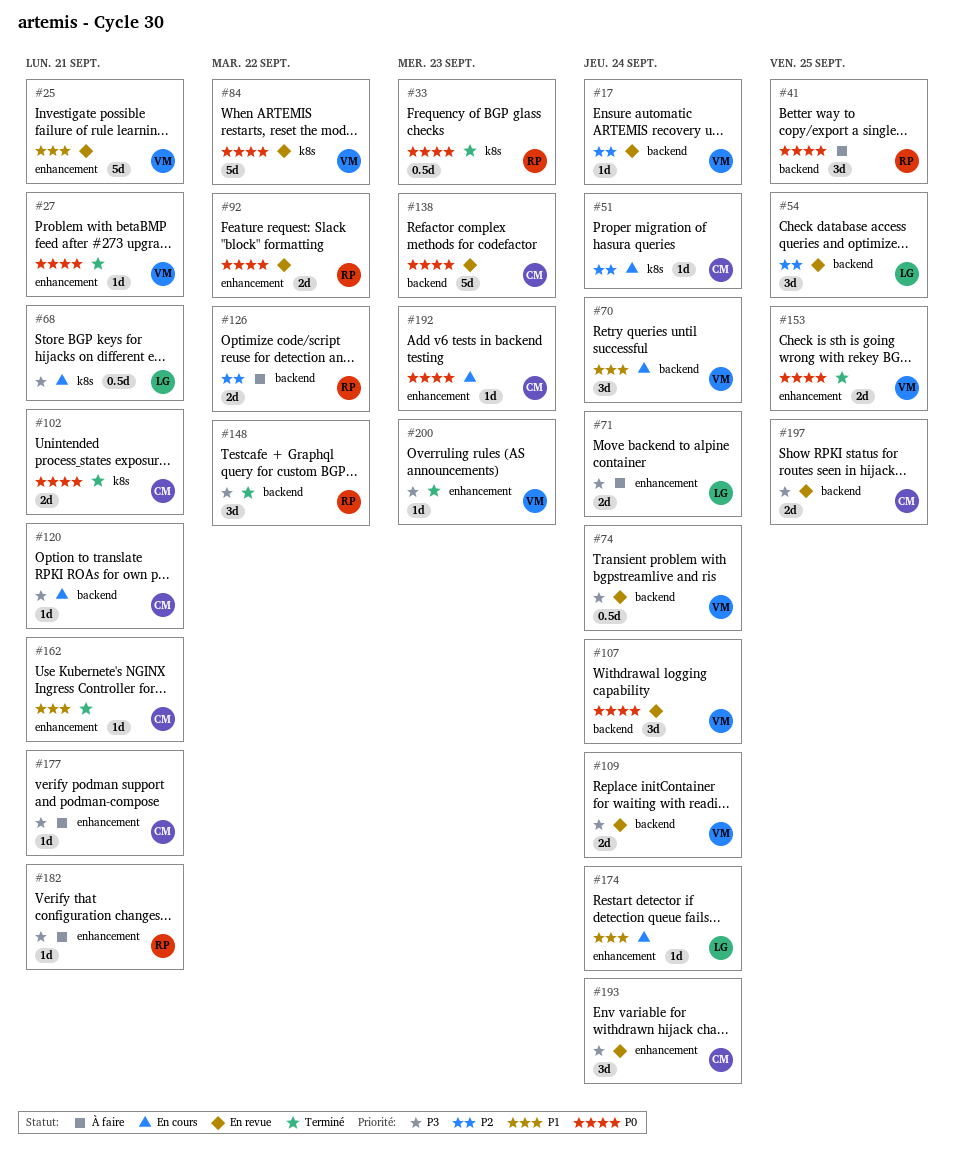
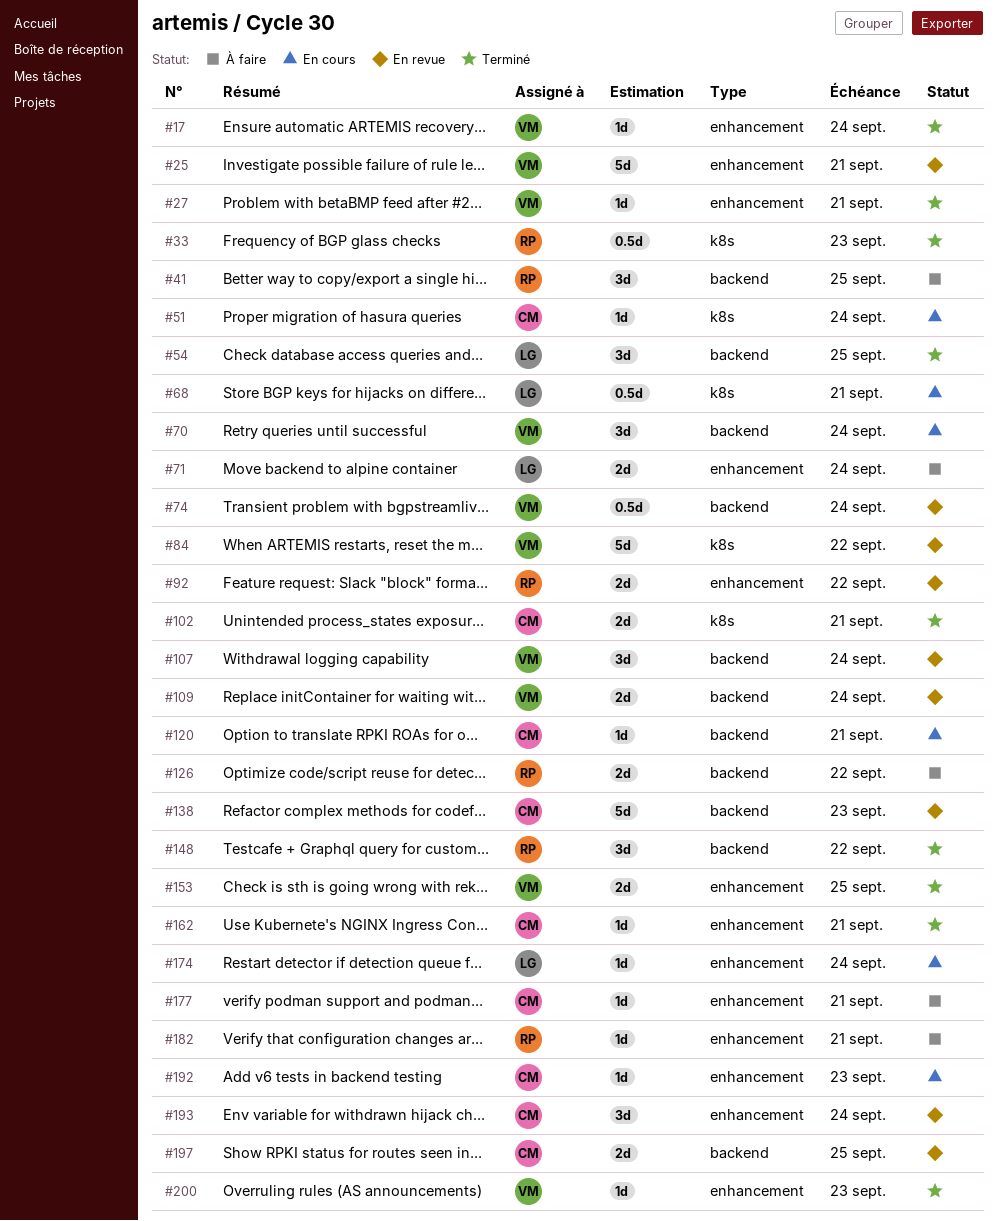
#17, status: En revue -> Terminé
#17, label: backend -> enhancement
#54, status: En revue -> Terminé

